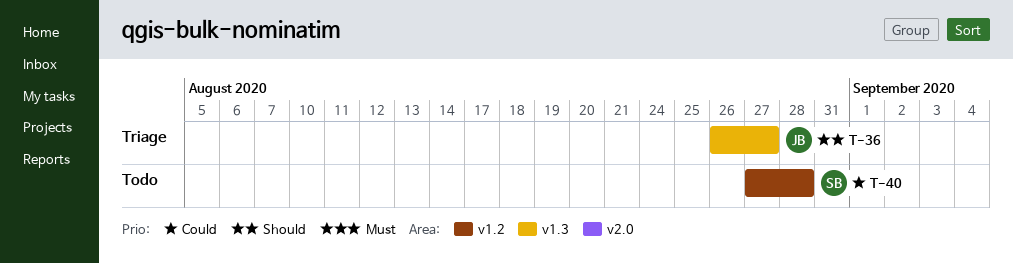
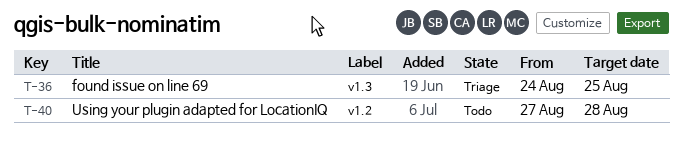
T-36, start: Aug 26 -> Aug 24
T-36, due: Aug 27 -> Aug 25

